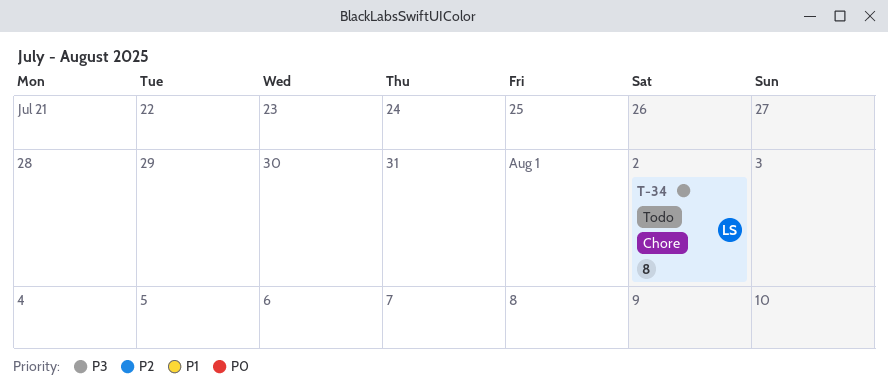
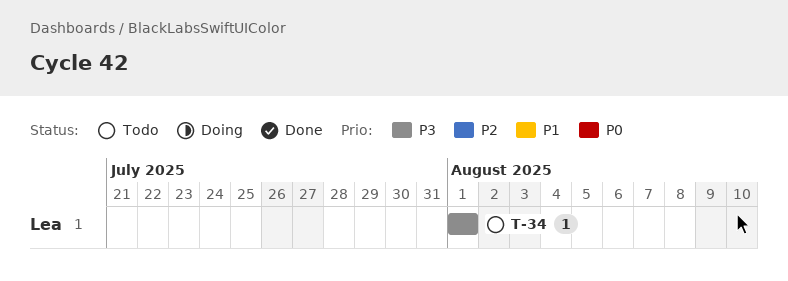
T-34, estimate: 8 -> 1
T-34, due: Aug 2 -> Aug 1

